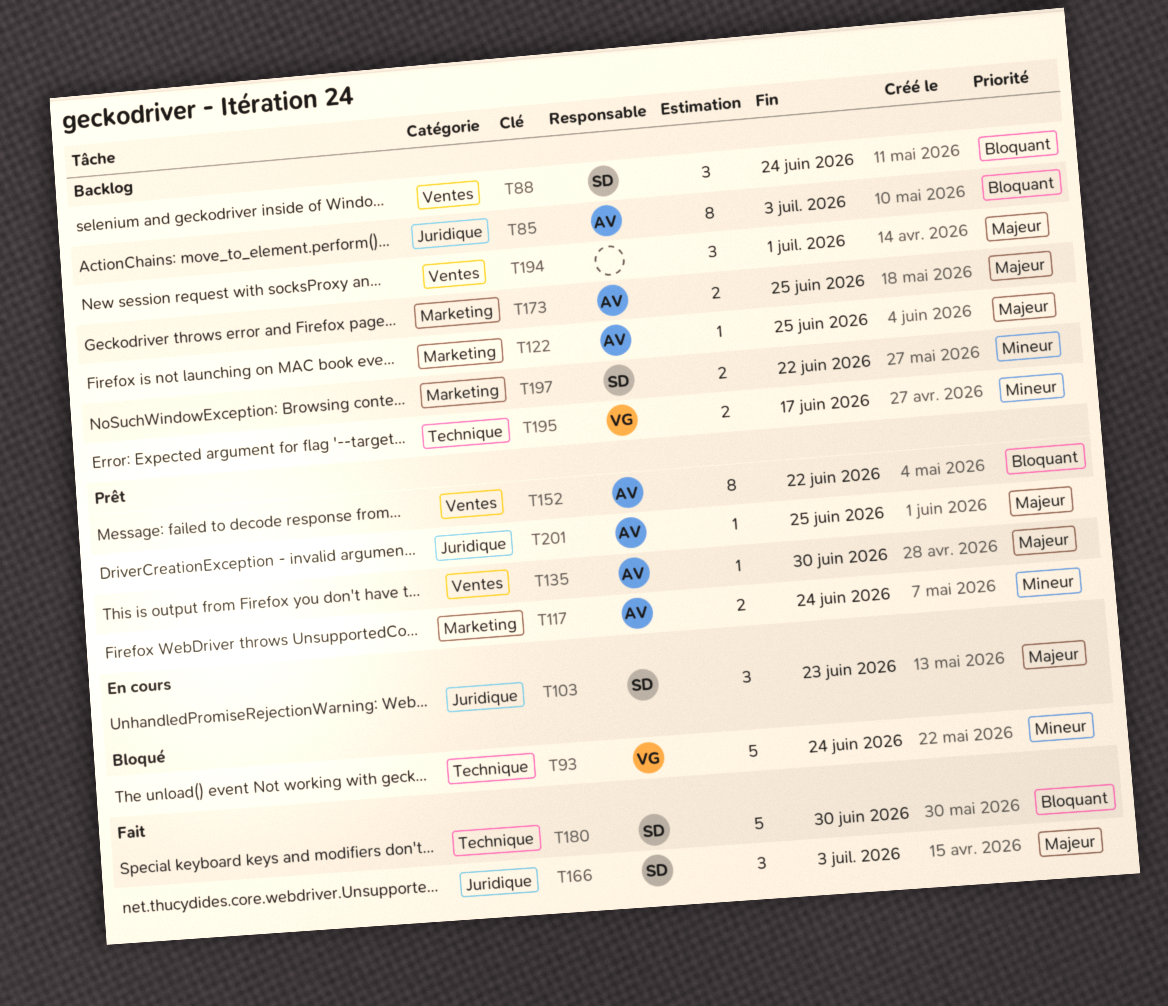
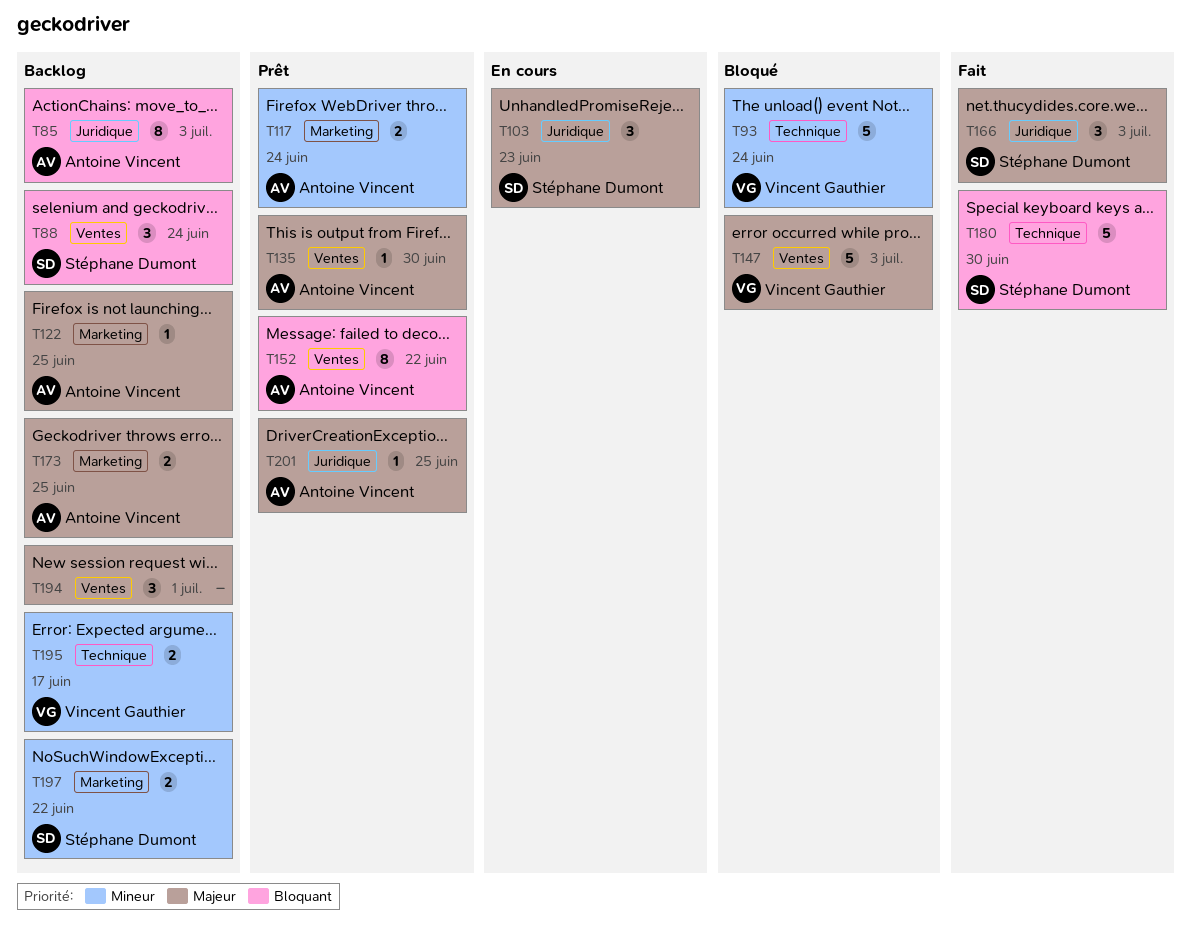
T147: none -> present

